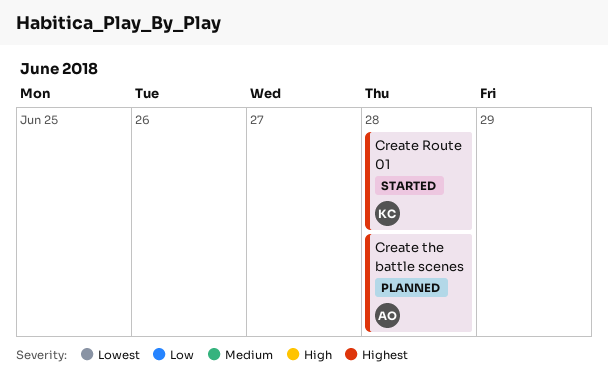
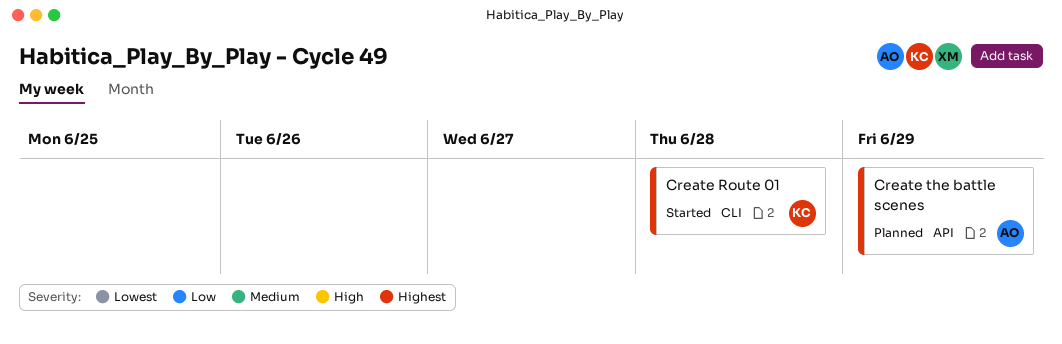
Create the battle scenes, due: Jun 28 -> Jun 29

